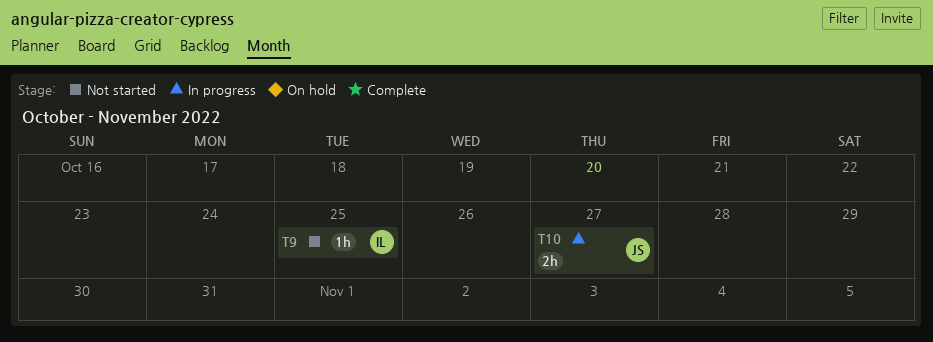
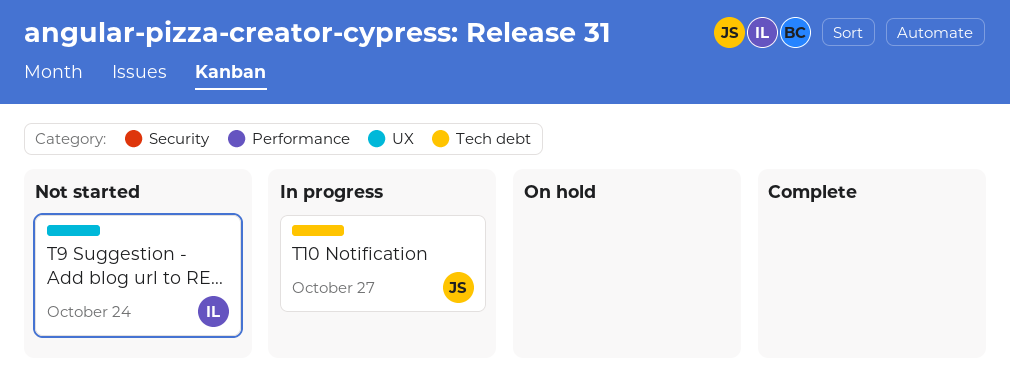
T9, due: Oct 25 -> Oct 24

